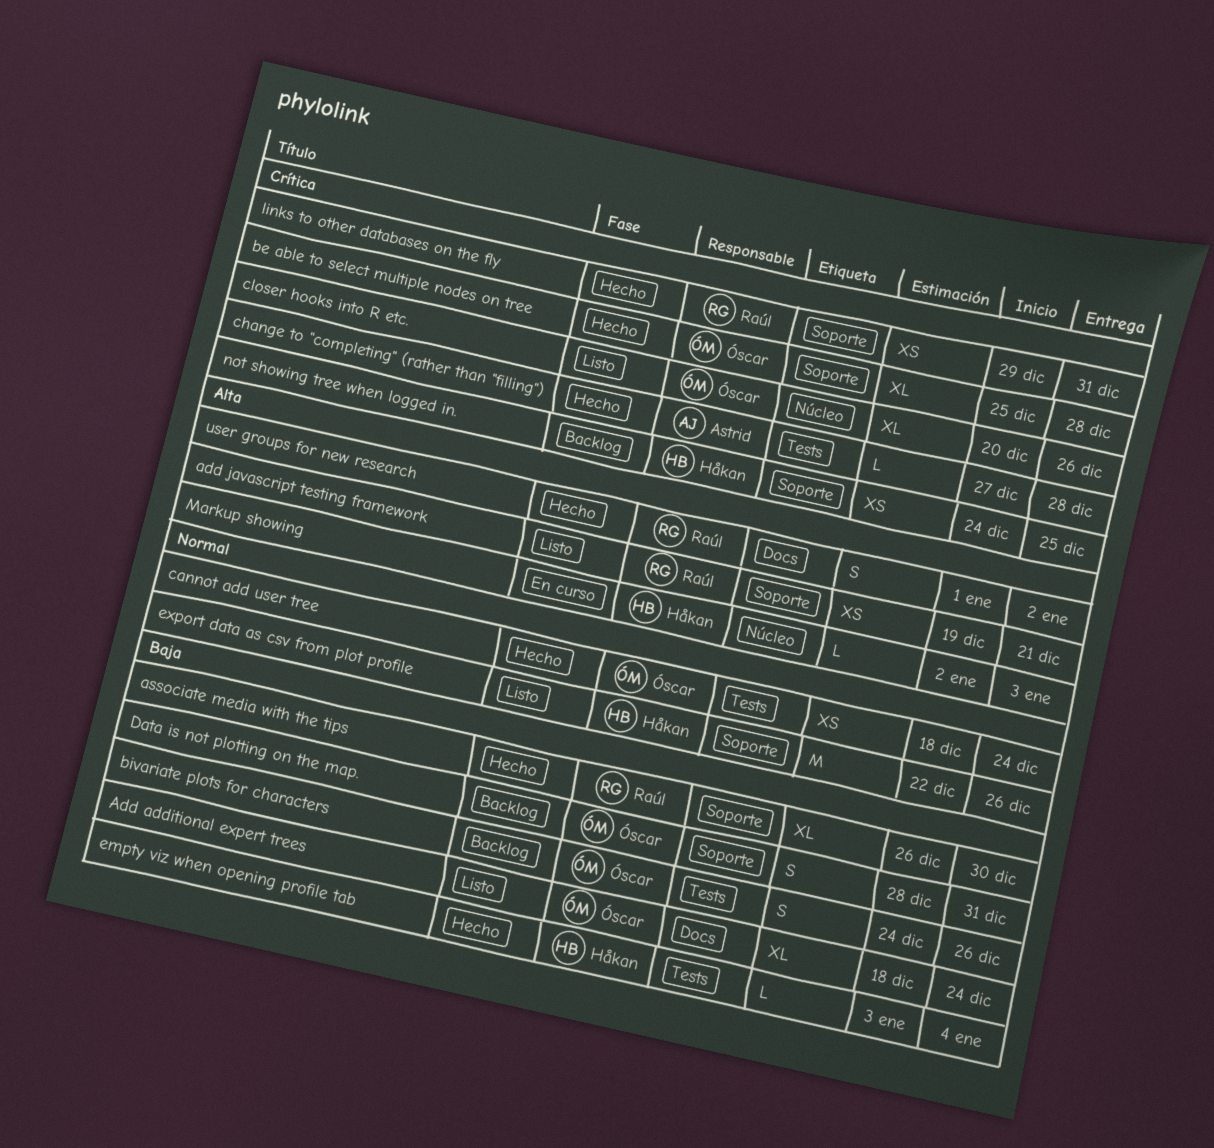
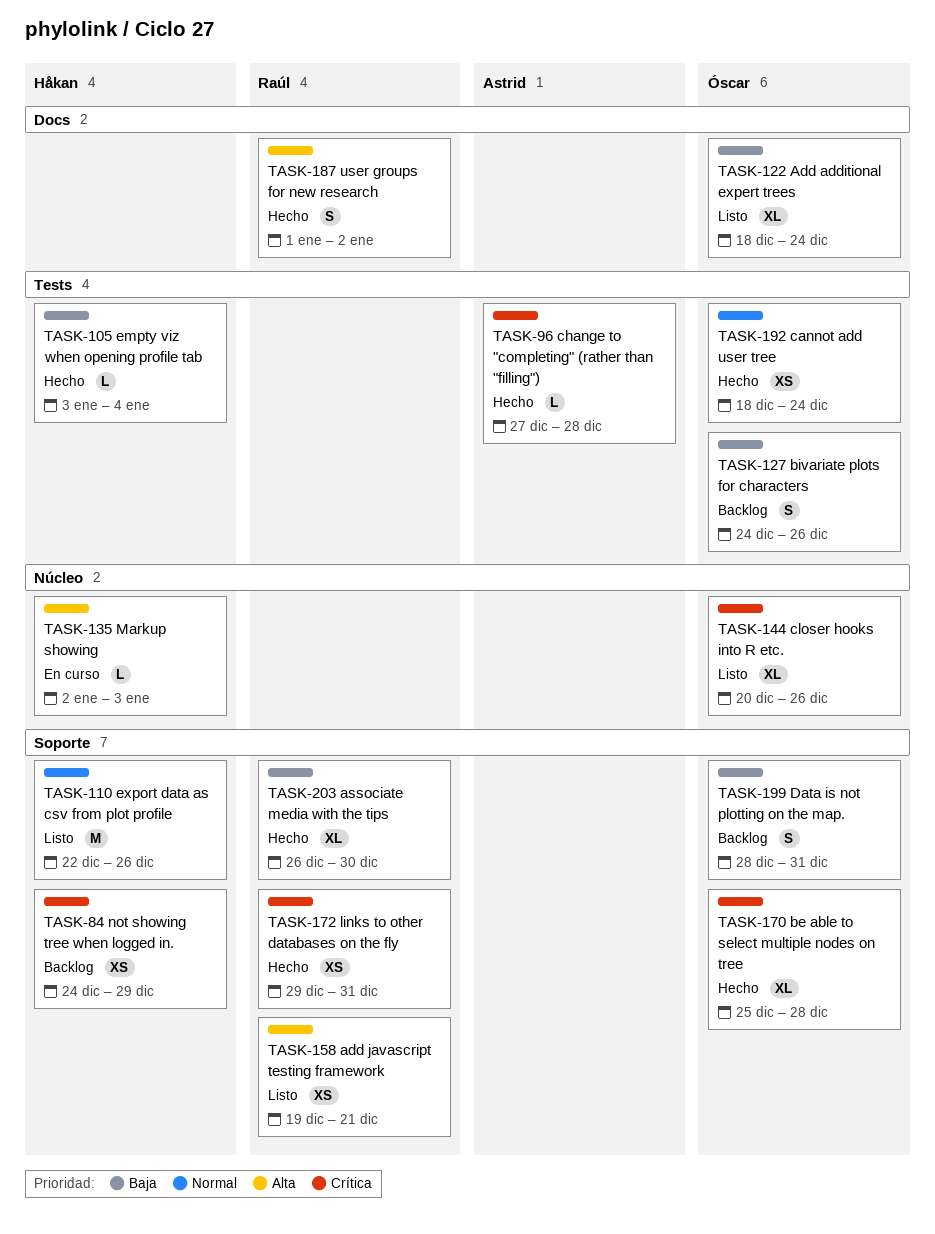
not showing tree when logged in., due: Dec 25 -> Dec 29

